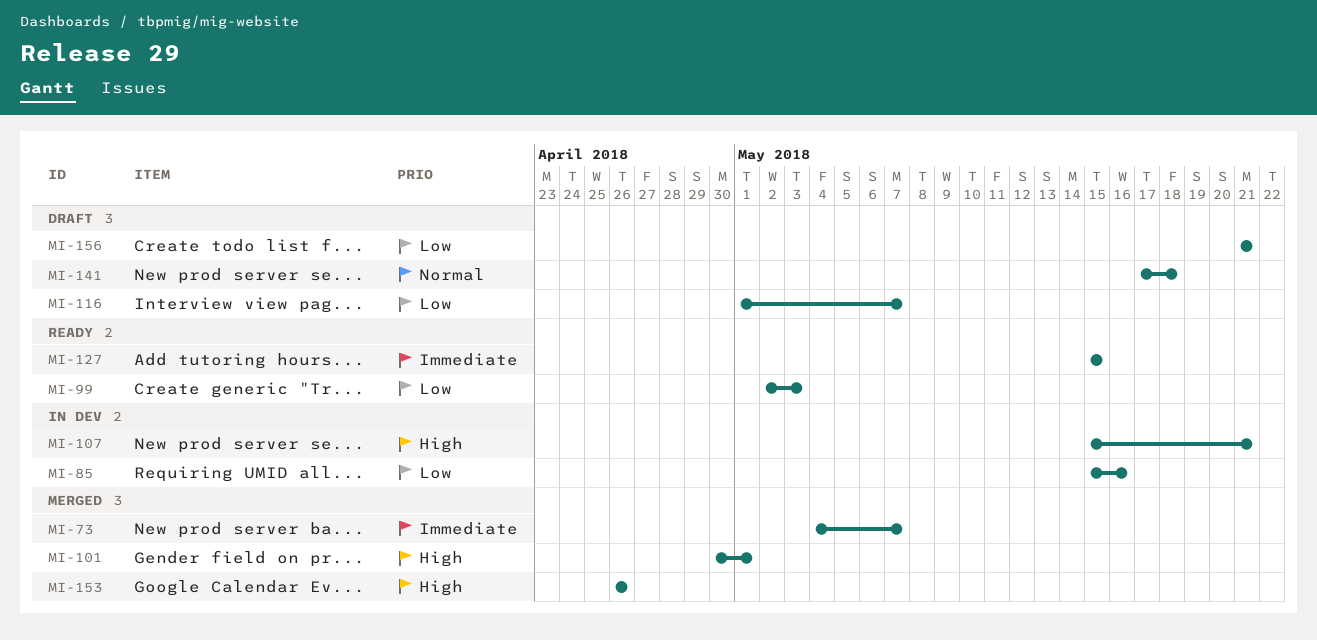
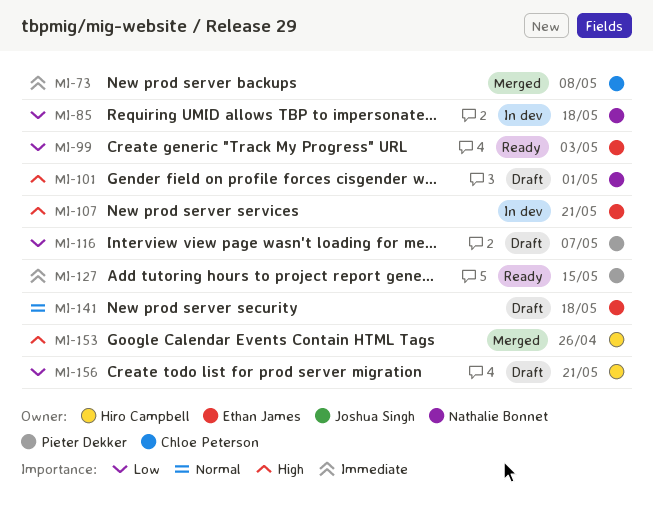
MI-73, due: May 7 -> May 8
MI-85, due: May 16 -> May 18
MI-101, status: Merged -> Draft

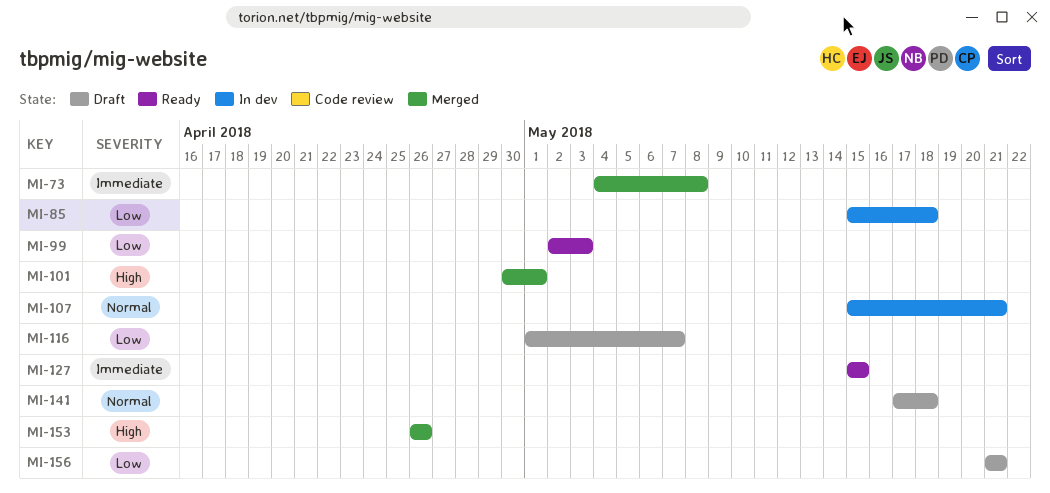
MI-101, status: Draft -> Merged
MI-107, priority: High -> Normal

